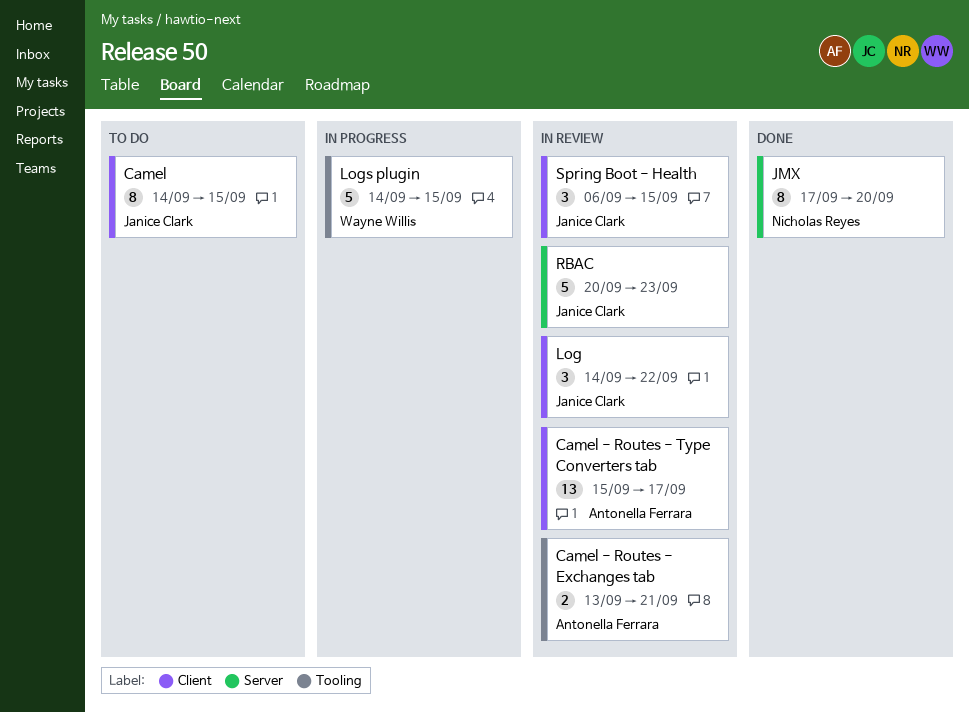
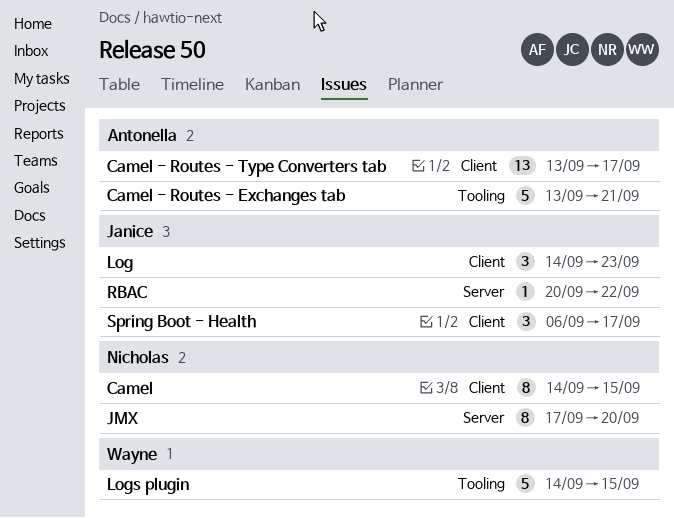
Camel, owner: Janice Clark -> Nicholas Reyes
Camel - Routes - Exchanges tab, estimate: 2 -> 5
Camel - Routes - Type Converters tab, start: Sep 15 -> Sep 13
Log, due: Sep 22 -> Sep 23
RBAC, estimate: 5 -> 1
RBAC, due: Sep 23 -> Sep 22
Spring Boot - Health, due: Sep 15 -> Sep 17

